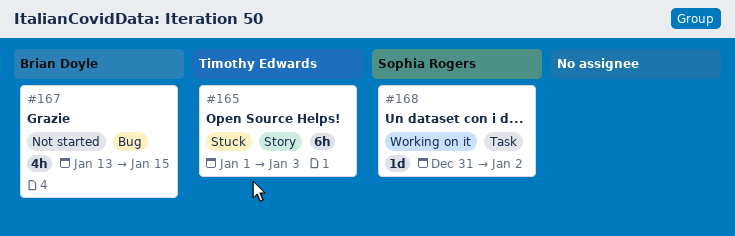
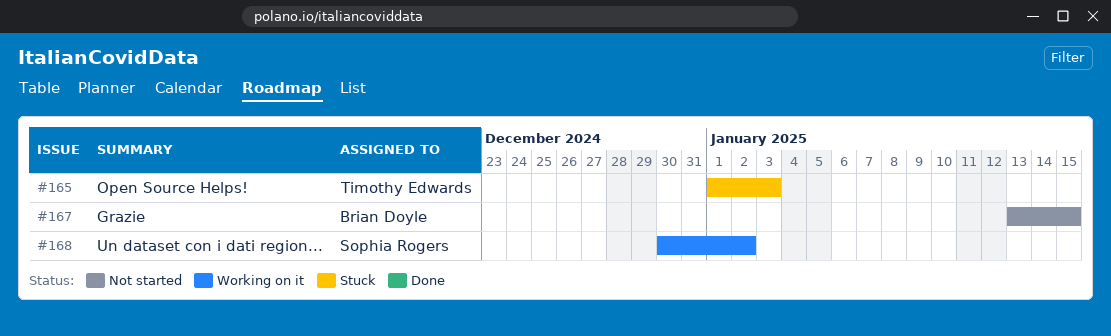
#168, start: Dec 31 -> Dec 30

